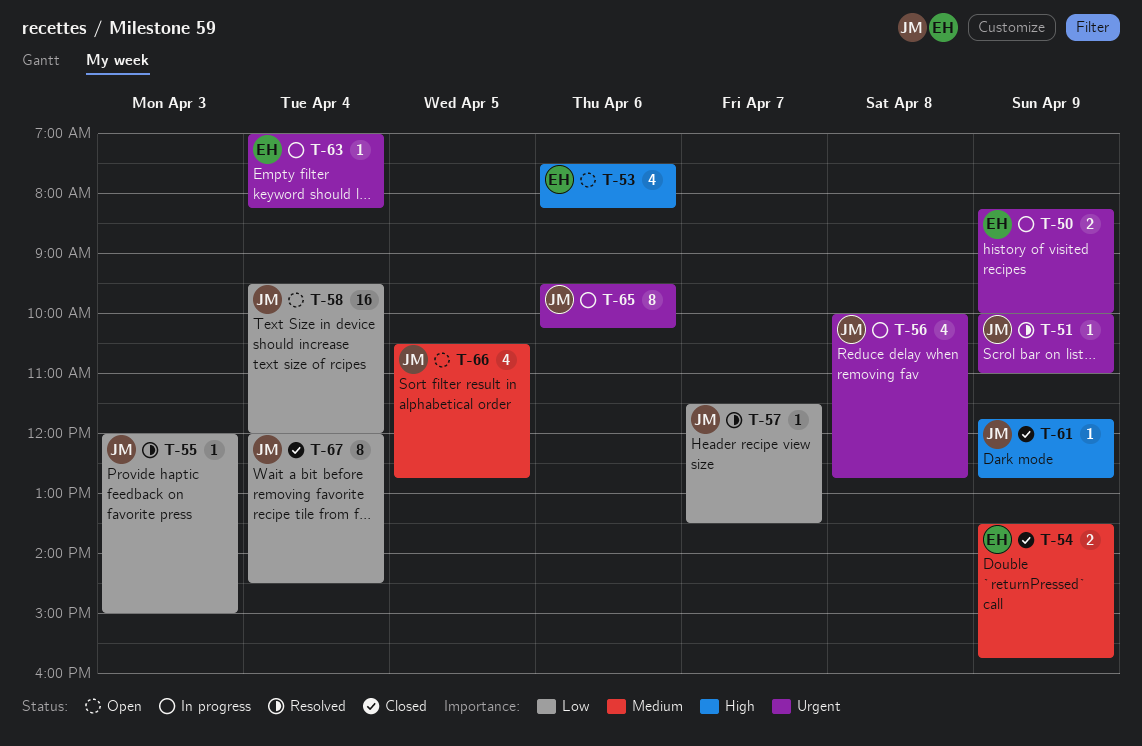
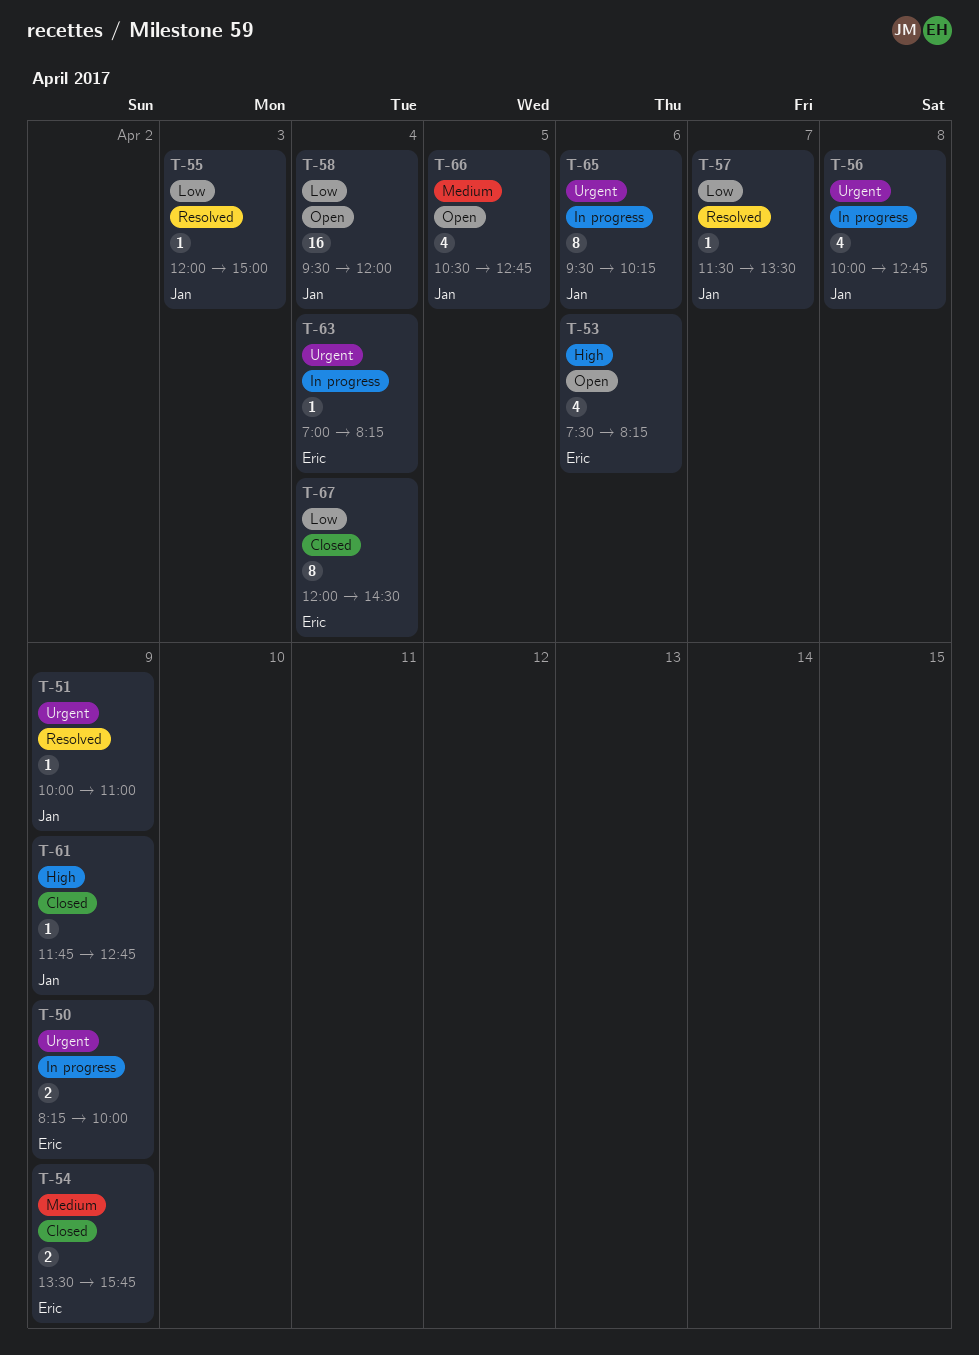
T-67, owner: Jan -> Eric

